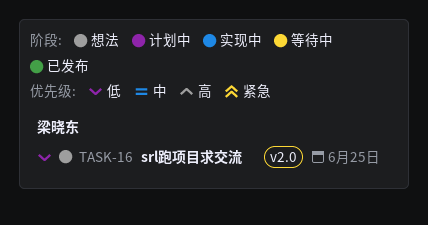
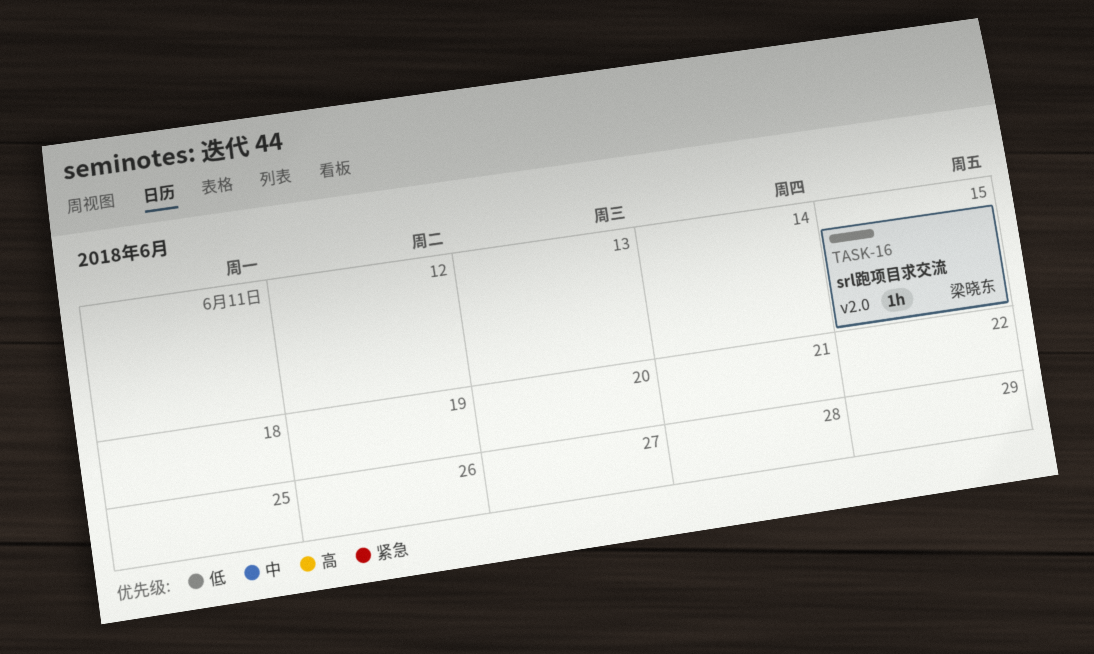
TASK-16, due: Jun 25 -> Jun 15

